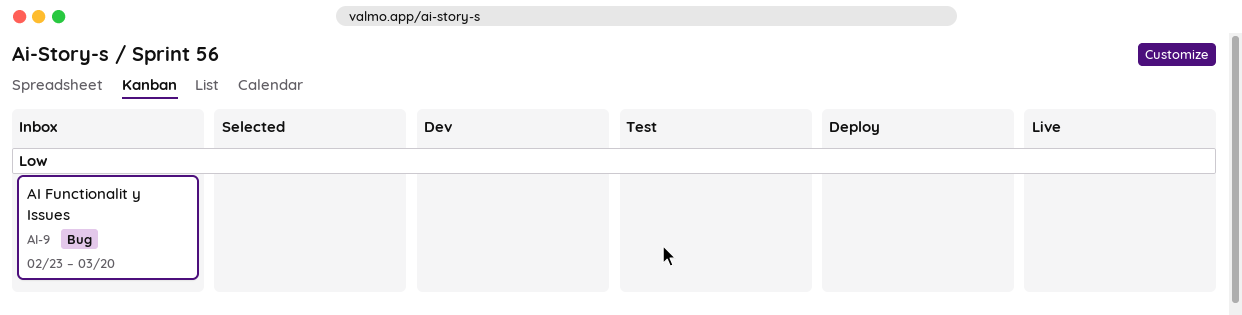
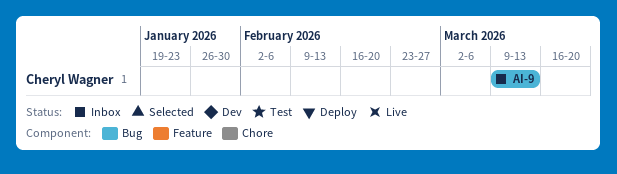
AI-9, start: Feb 23 -> Mar 9
AI-9, due: Mar 20 -> Mar 13

